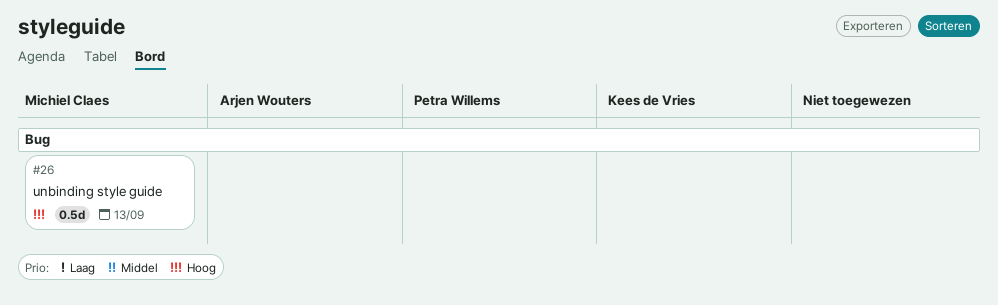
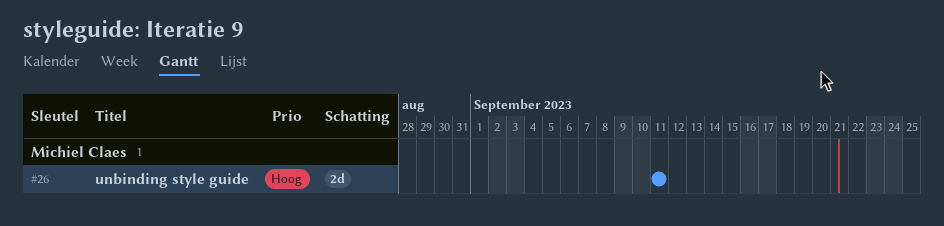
#26, estimate: 0.5d -> 2d
#26, due: Sep 13 -> Sep 11

